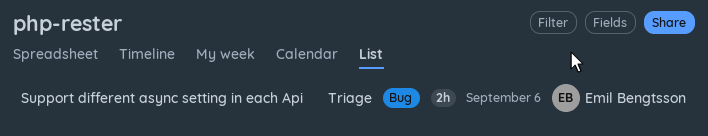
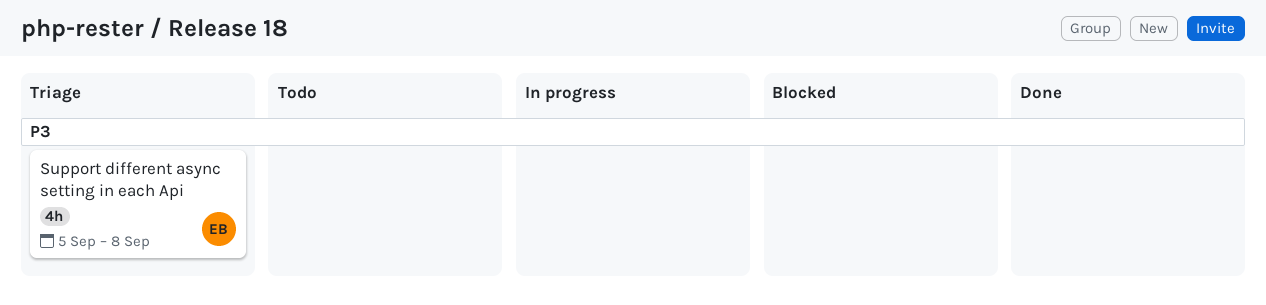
Support different async setting in each Api, estimate: 2h -> 4h
Support different async setting in each Api, due: Sep 6 -> Sep 8

